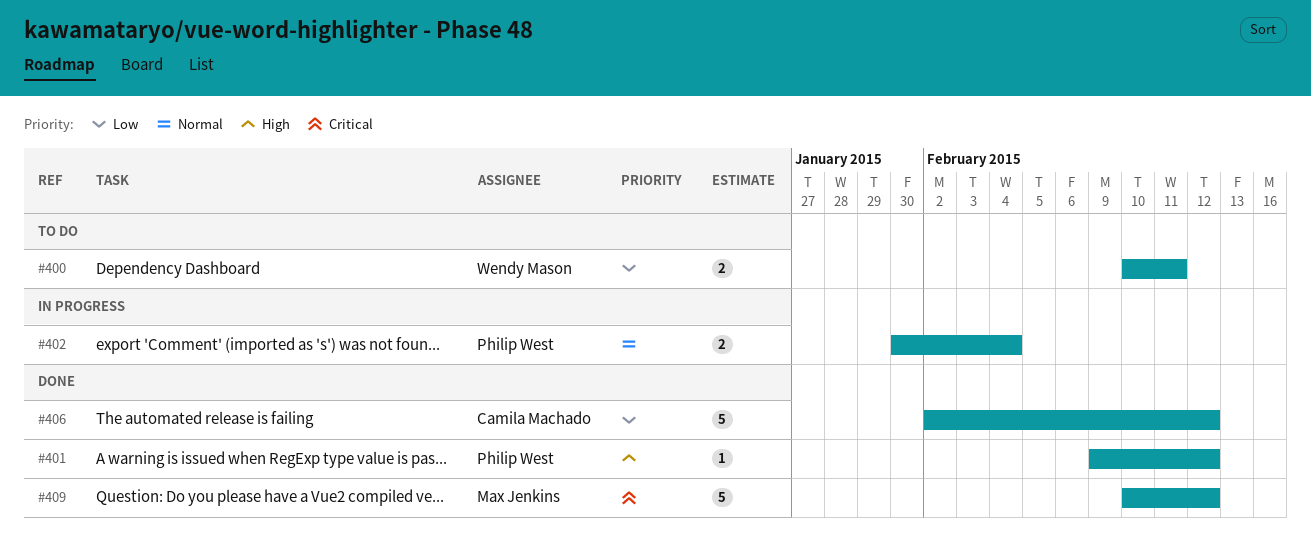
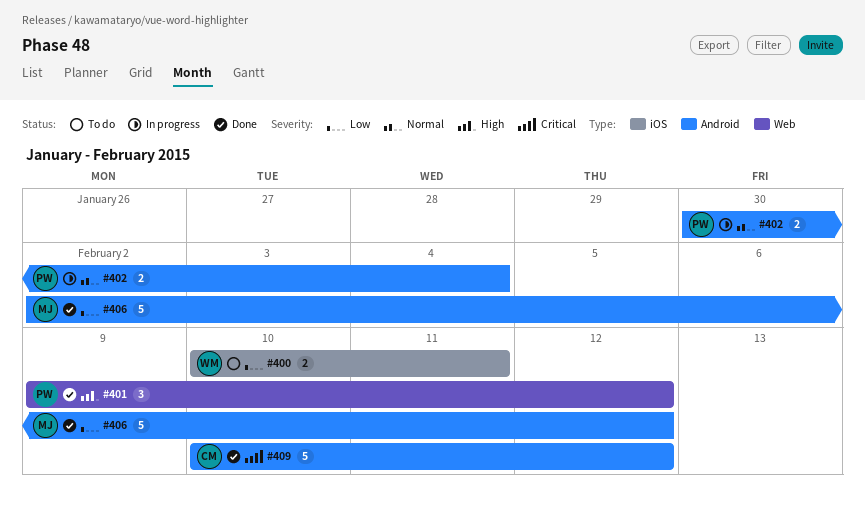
#401, estimate: 1 -> 3
#406, owner: Camila Machado -> Max Jenkins
#409, owner: Max Jenkins -> Camila Machado

